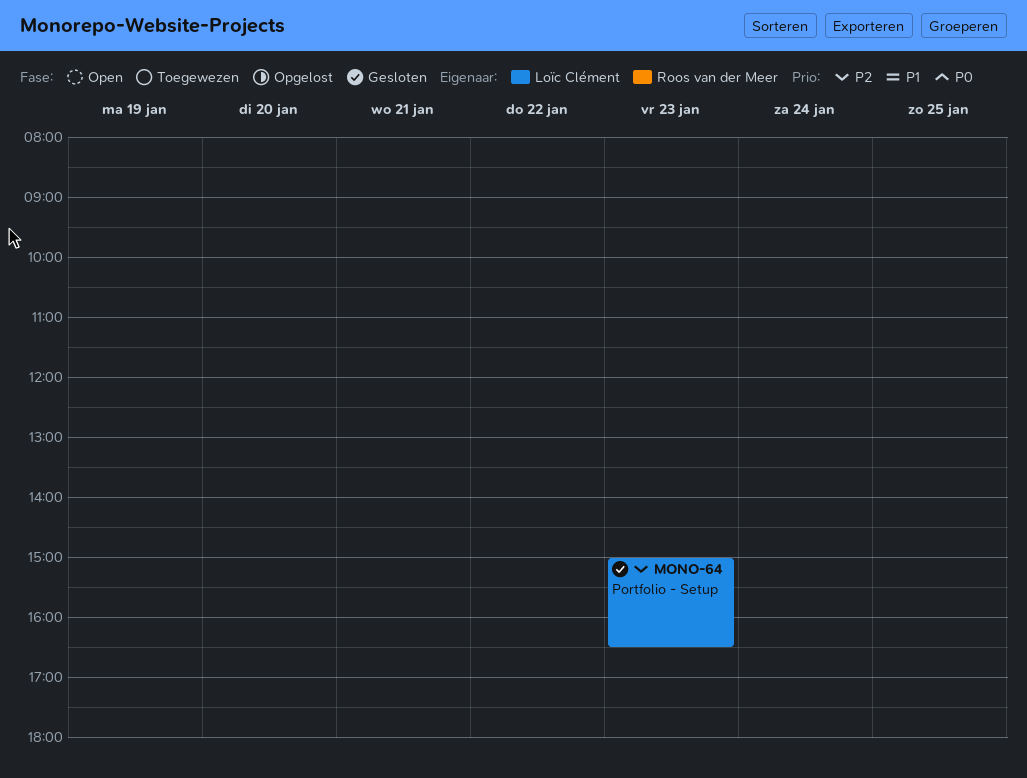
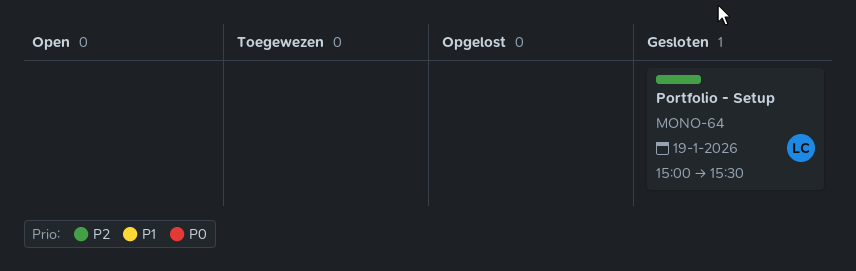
MONO-64, day: Jan 23 -> Jan 19
MONO-64, ends: 16:30 -> 15:30

